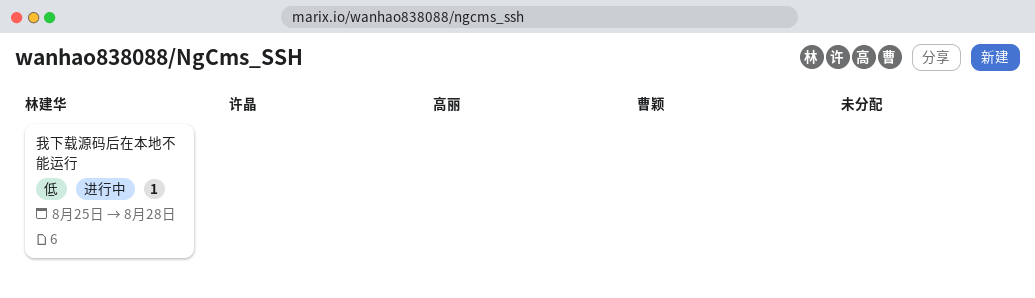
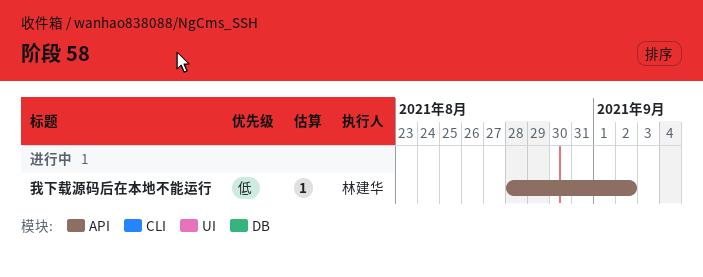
我下载源码后在本地不能运行, start: Aug 25 -> Aug 28
我下载源码后在本地不能运行, due: Aug 28 -> Sep 2

